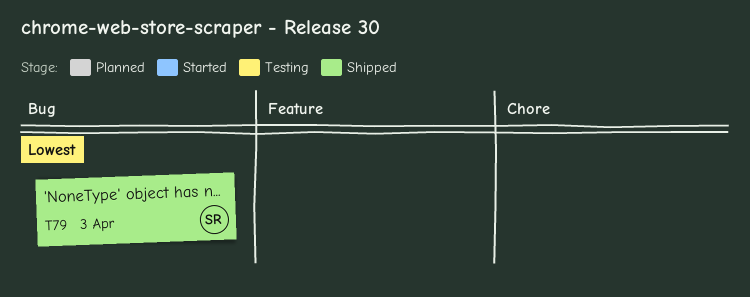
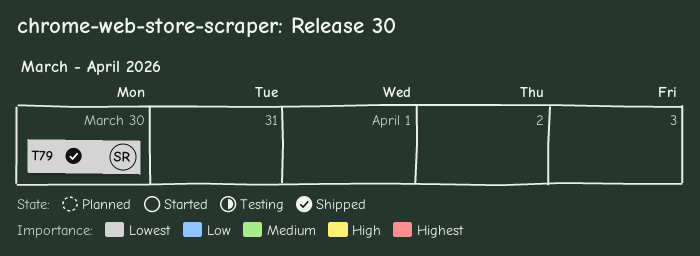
T79, day: Apr 3 -> Mar 30

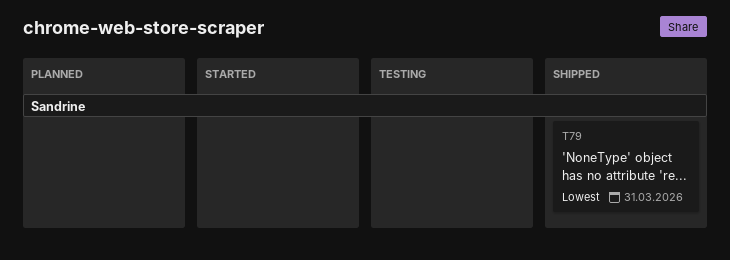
T79, day: Mar 30 -> Mar 31

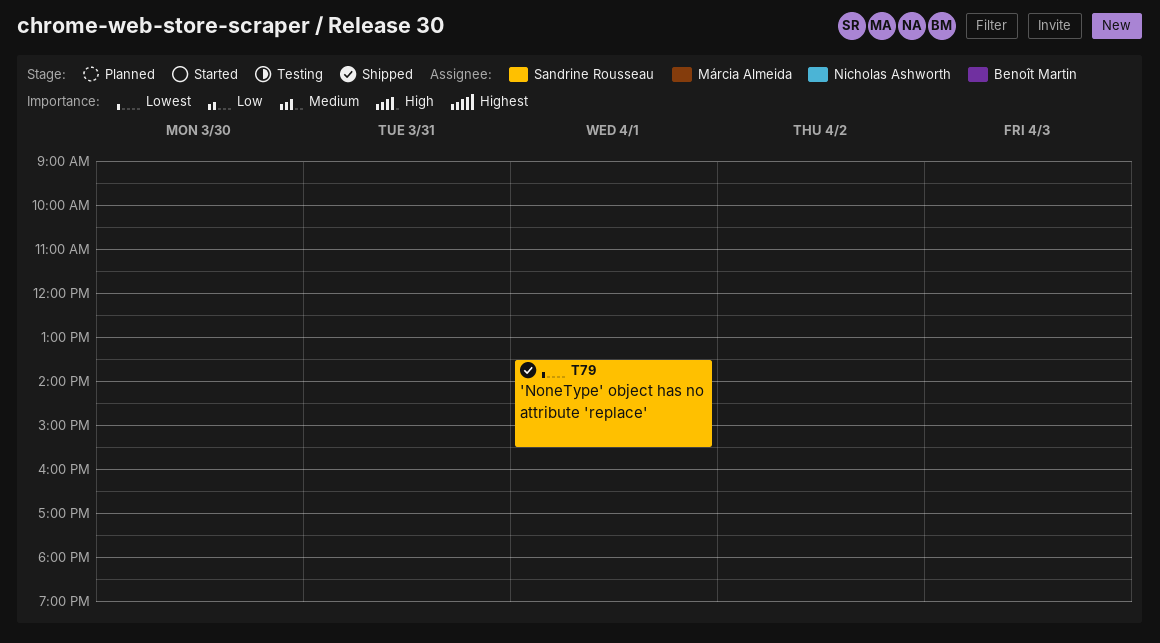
T79, day: Mar 31 -> Apr 1

